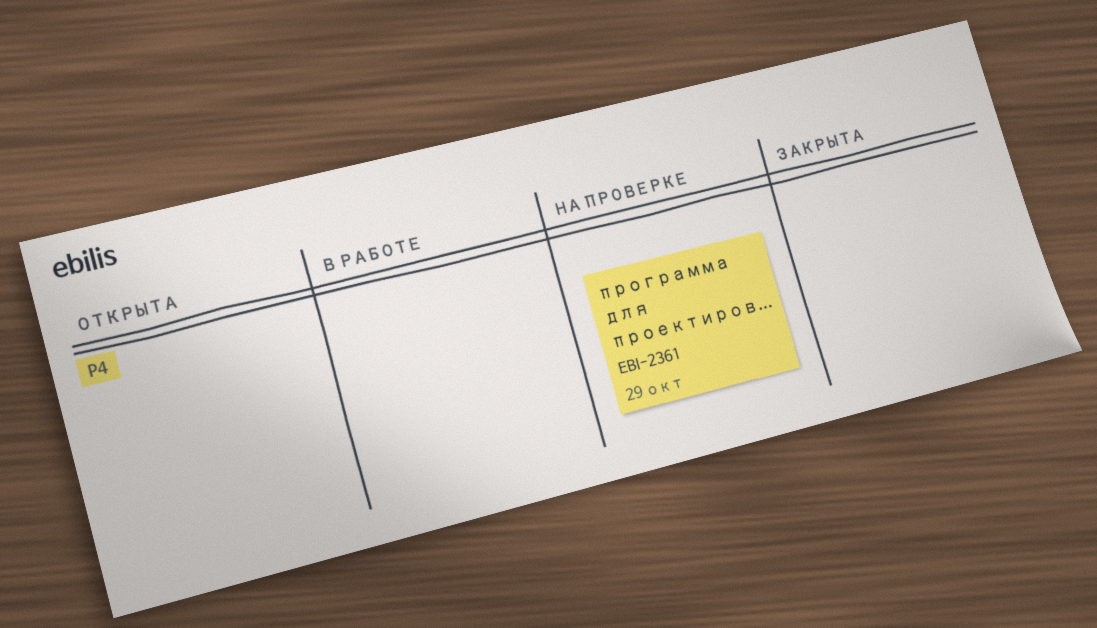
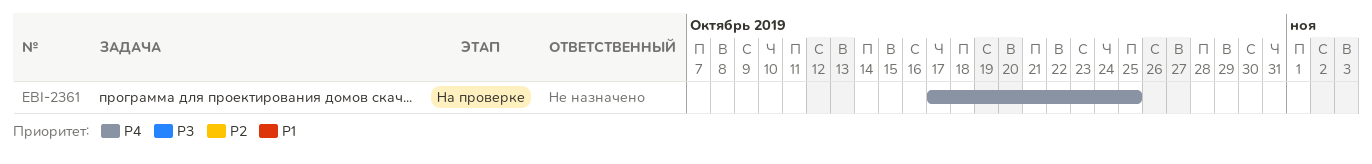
EBI-2361, due: Oct 29 -> Oct 25

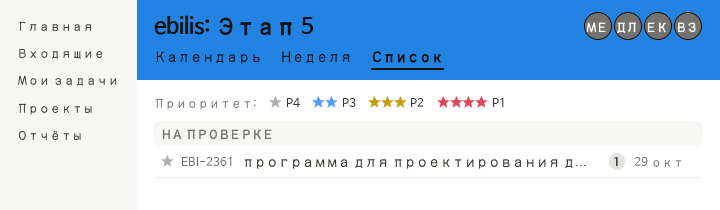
EBI-2361, due: Oct 25 -> Oct 29

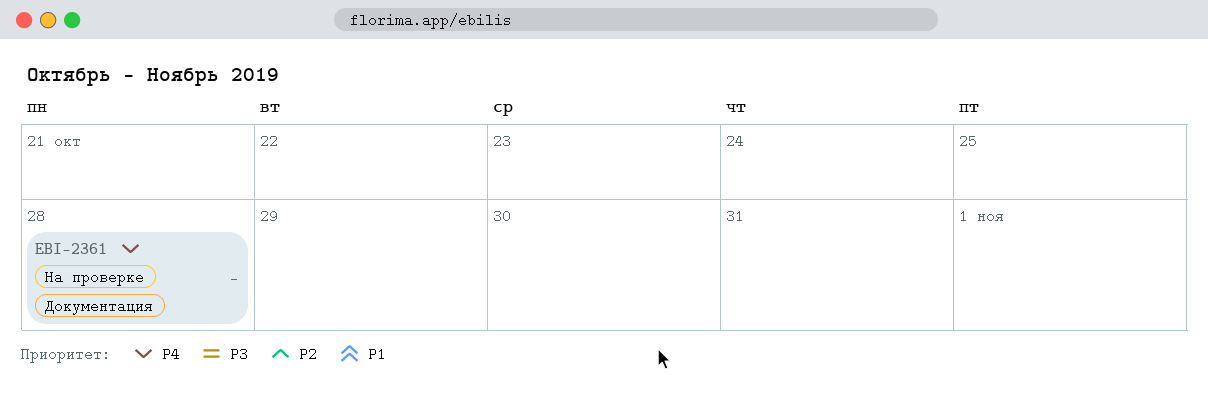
EBI-2361, due: Oct 29 -> Oct 28

